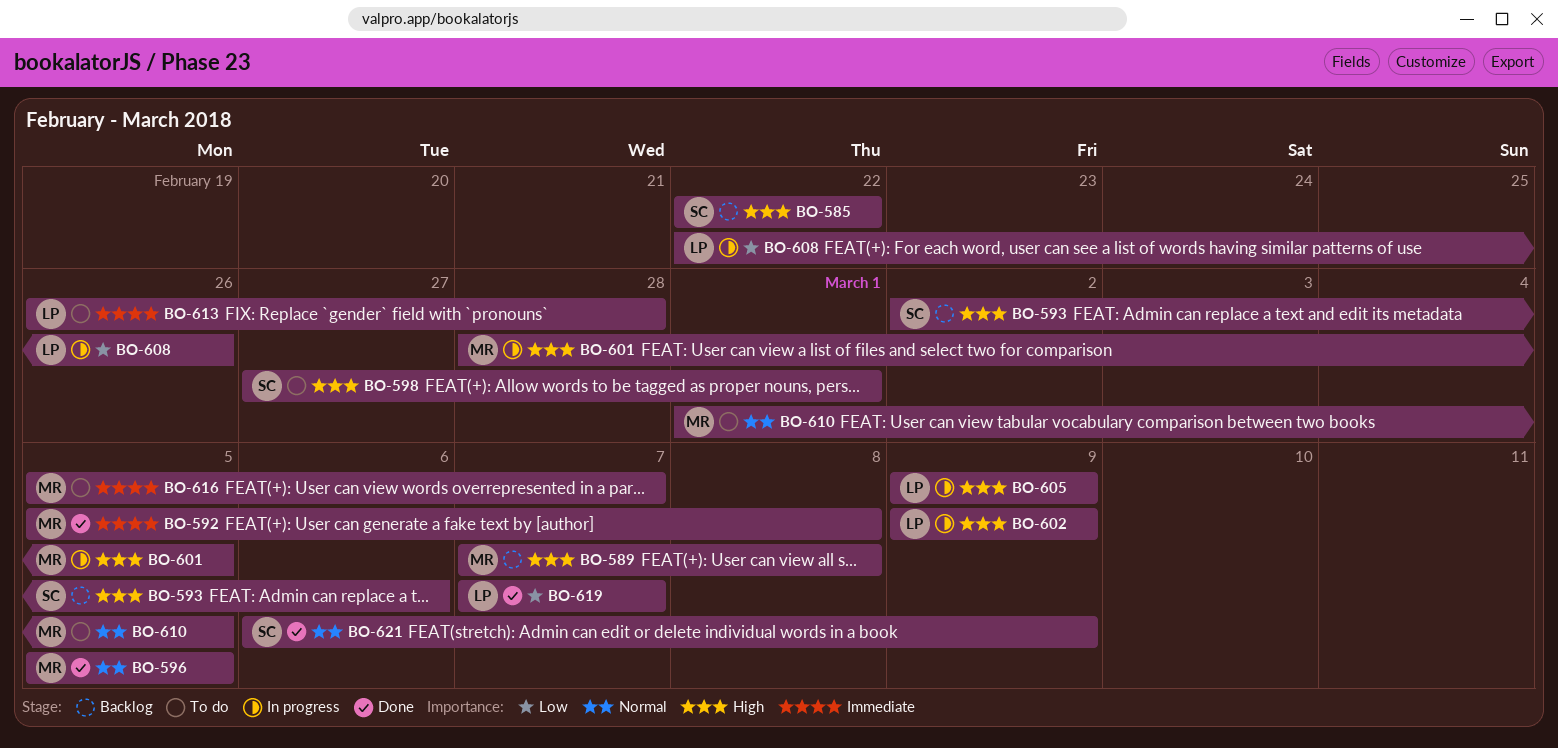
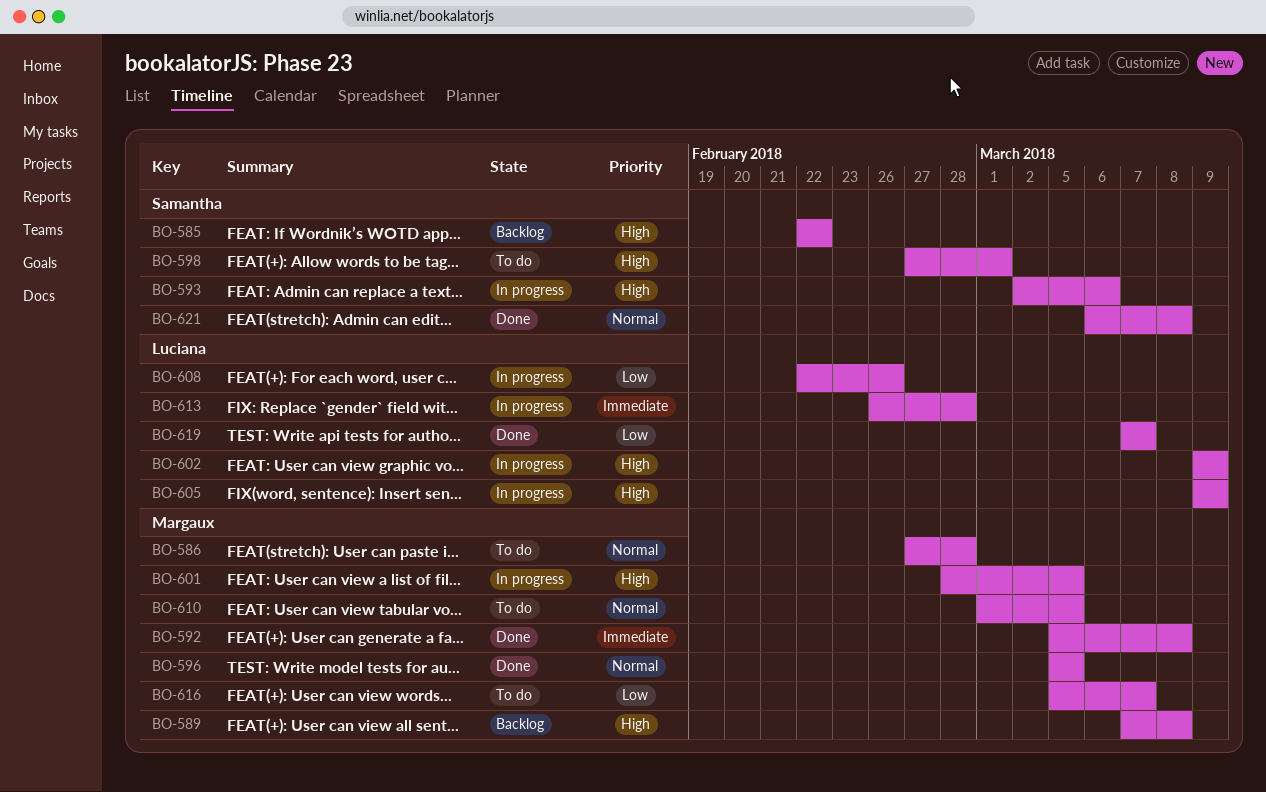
BO-586: none -> present
BO-593, status: Backlog -> In progress
BO-613, status: To do -> In progress
BO-616, priority: Immediate -> Low
BO-621, due: Mar 9 -> Mar 8

